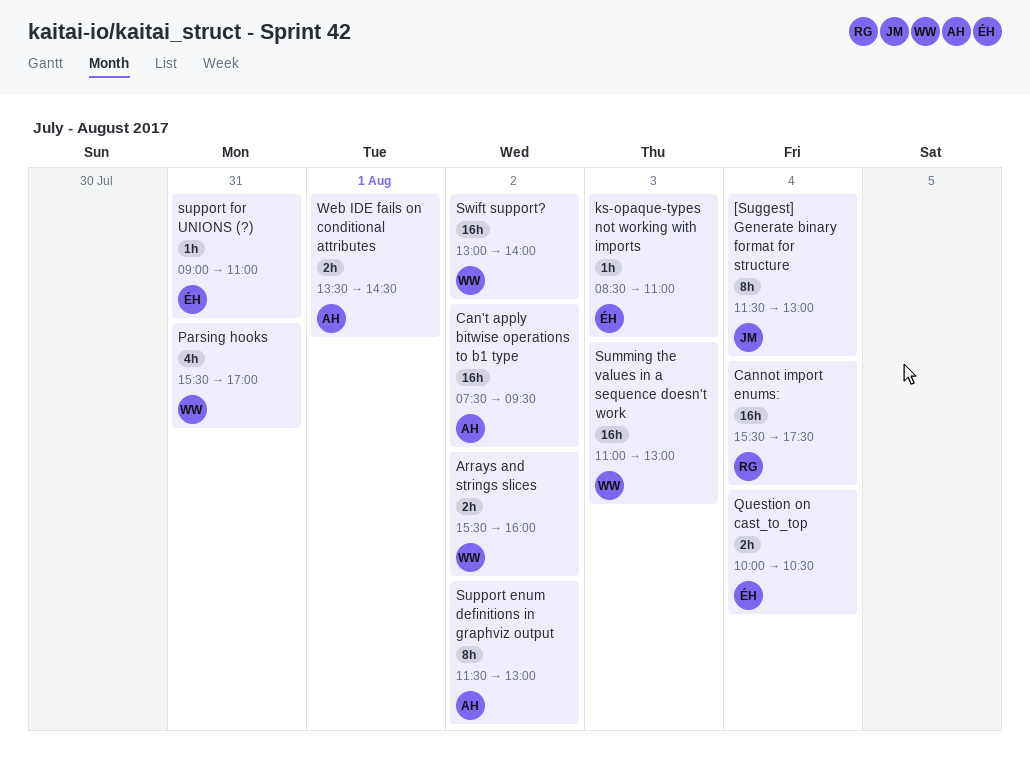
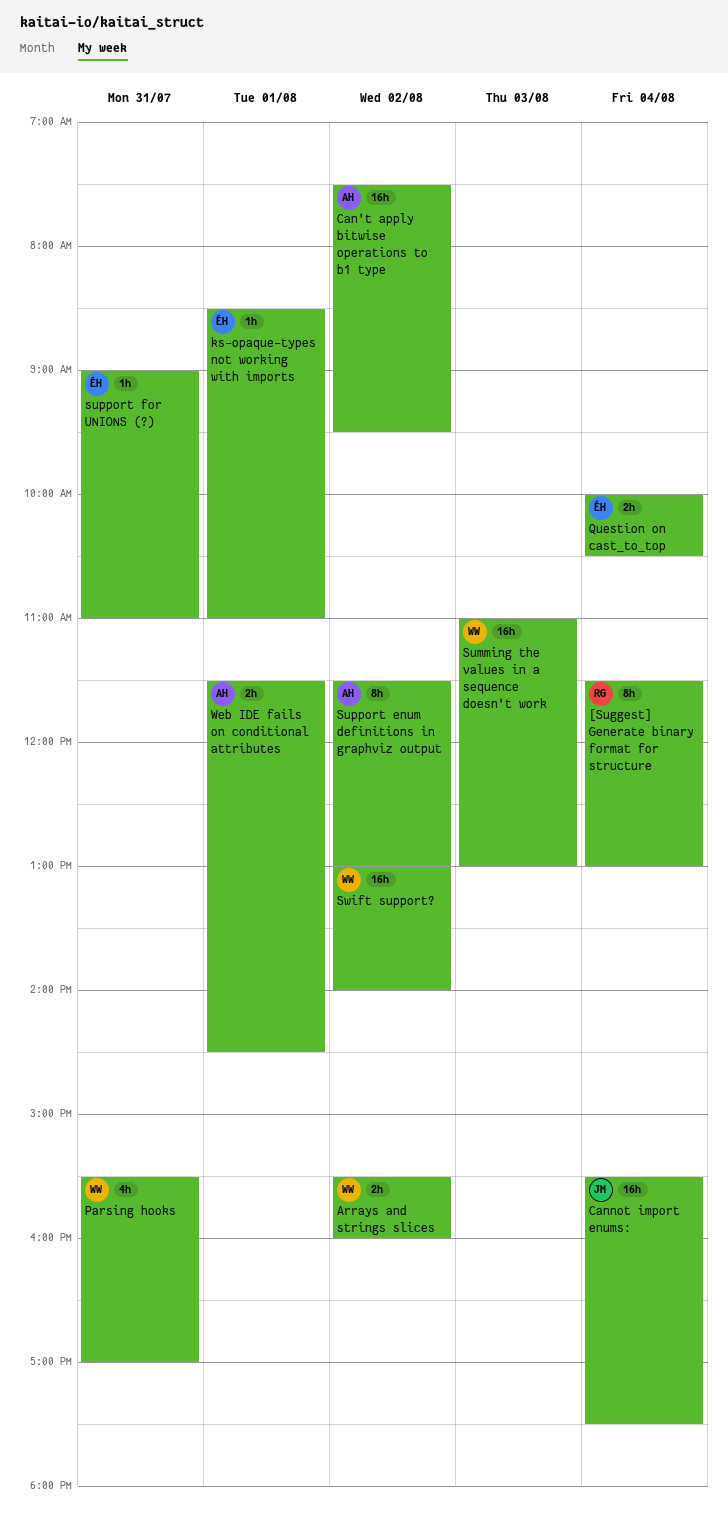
[Suggest] Generate binary format for structure, owner: JM -> RG
Cannot import enums:, owner: RG -> JM
ks-opaque-types not working with imports, day: Aug 3 -> Aug 1
Web IDE fails on conditional attributes, begins: 13:30 -> 11:30

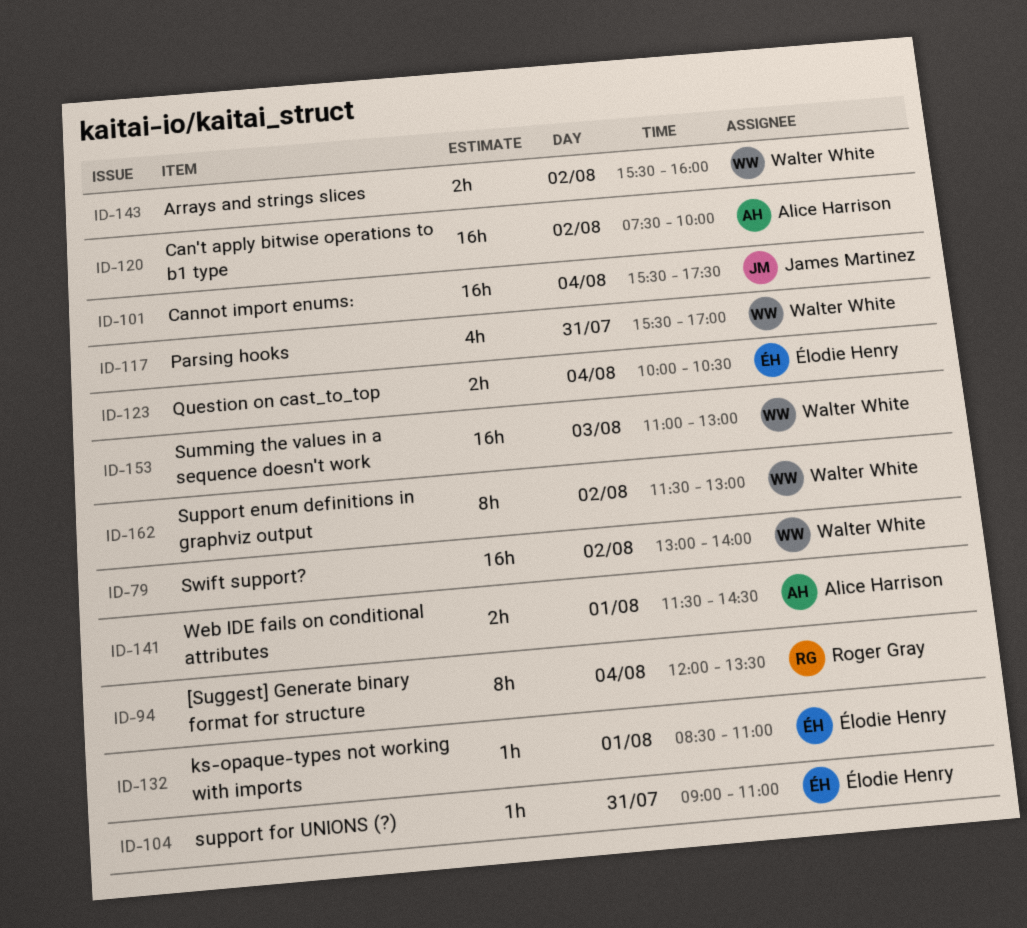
[Suggest] Generate binary format for structure, begins: 11:30 -> 12:00
[Suggest] Generate binary format for structure, ends: 13:00 -> 13:30
Can't apply bitwise operations to b1 type, ends: 09:30 -> 10:00
Support enum definitions in graphviz output, owner: Alice Harrison -> Walter White

